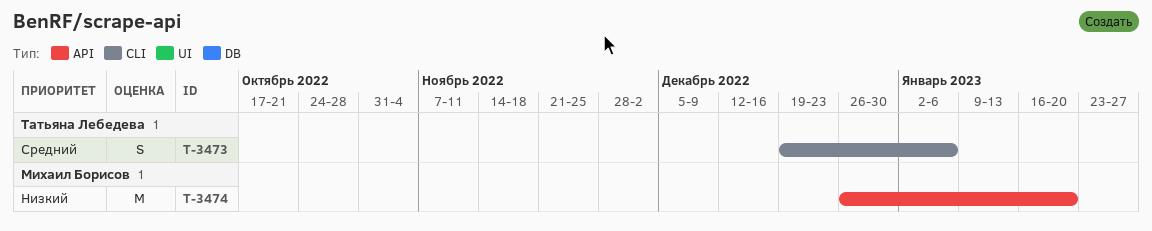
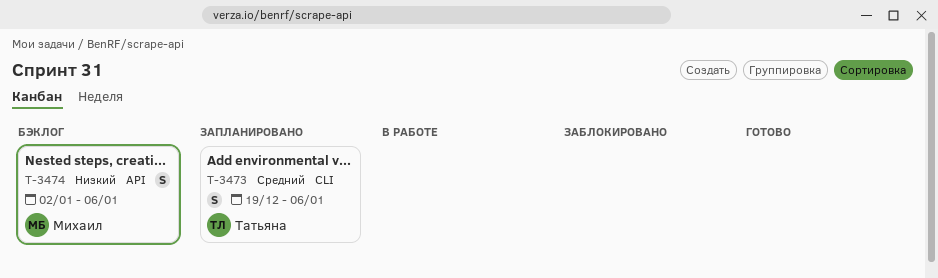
T-3474, estimate: M -> S
T-3474, start: Dec 26 -> Jan 2
T-3474, due: Jan 20 -> Jan 6

